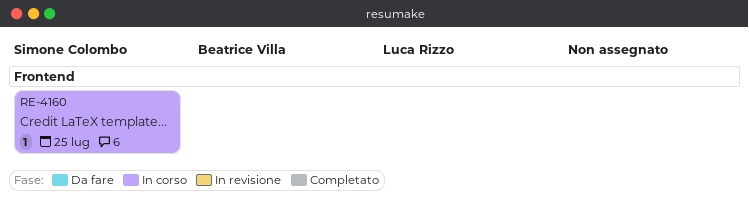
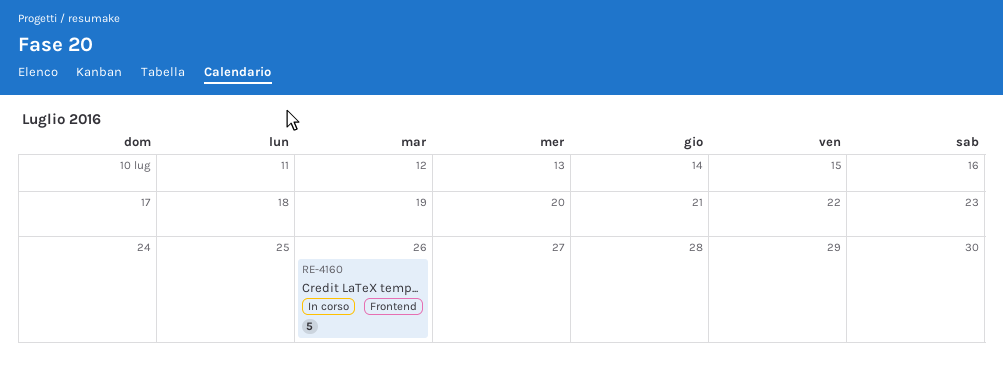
RE-4160, estimate: 1 -> 5
RE-4160, due: Jul 25 -> Jul 26

